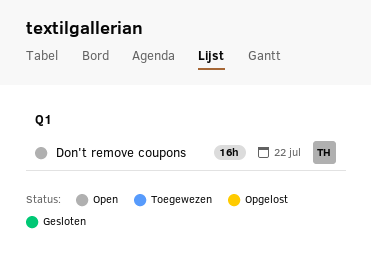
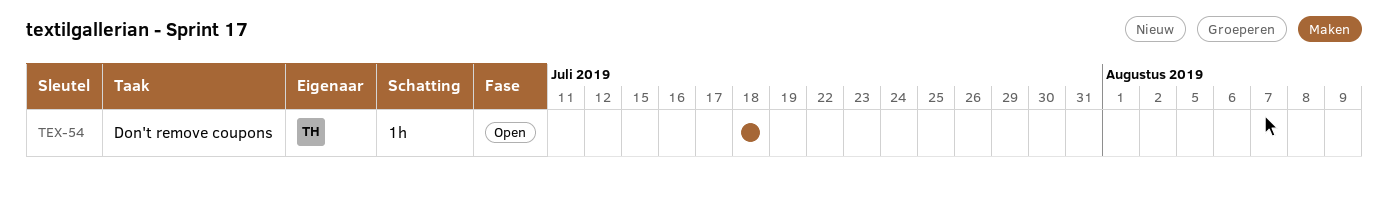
Don't remove coupons, estimate: 16h -> 1h
Don't remove coupons, due: Jul 22 -> Jul 18

